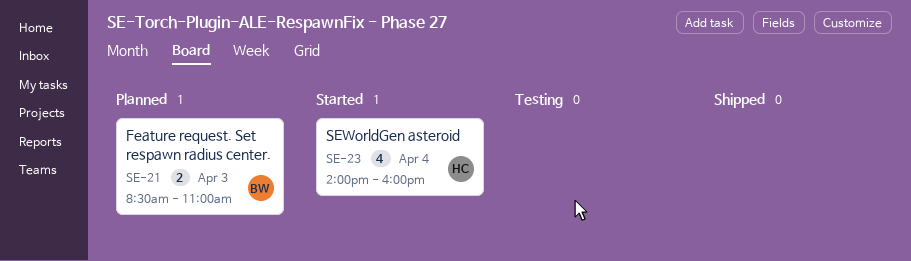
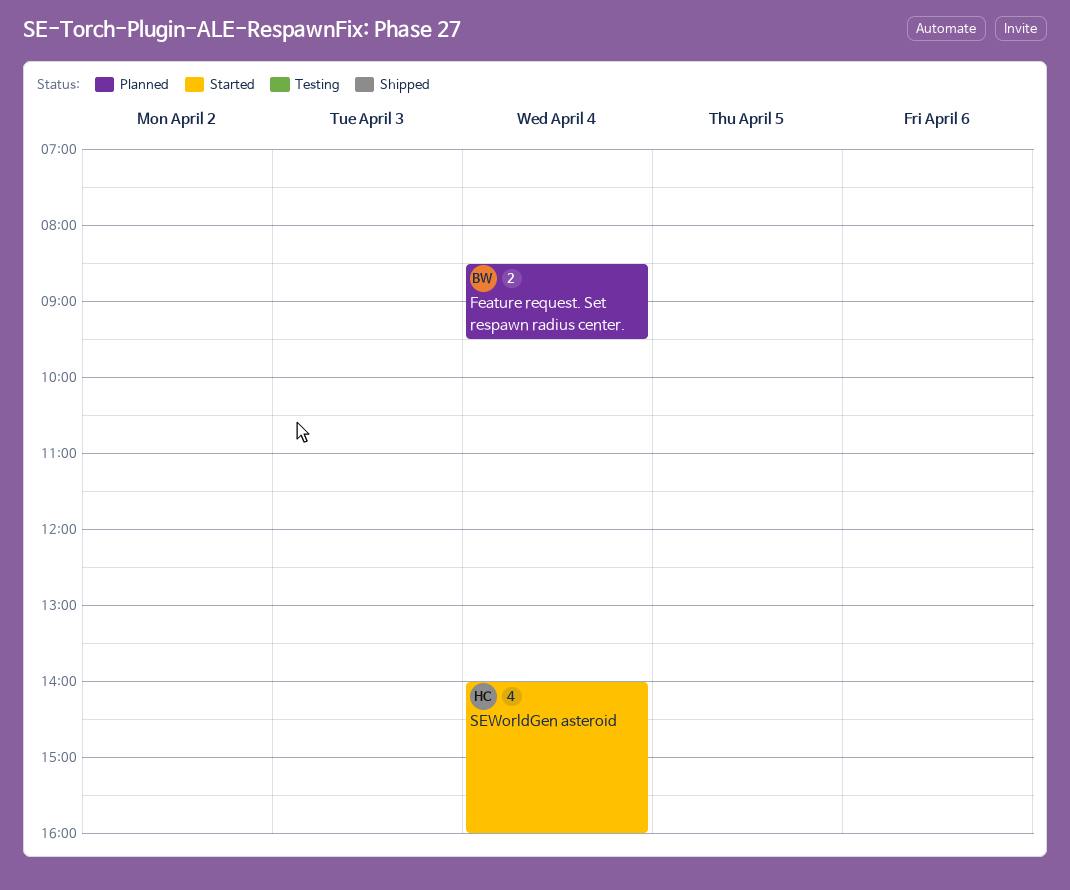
Feature request. Set respawn radius center., day: Apr 3 -> Apr 4
Feature request. Set respawn radius center., ends: 11:00 -> 09:30

